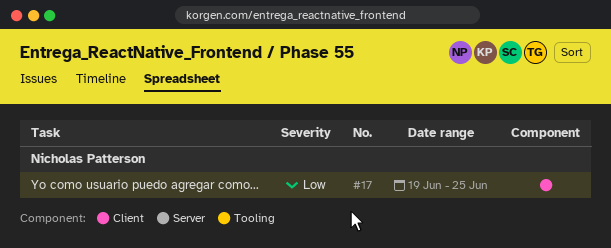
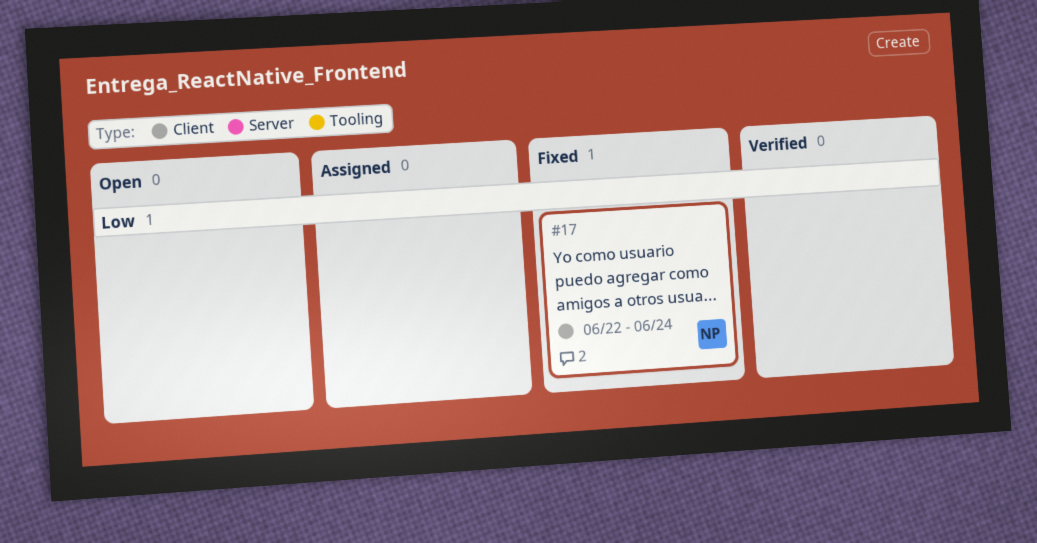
#17, start: Jun 19 -> Jun 22
#17, due: Jun 25 -> Jun 24

